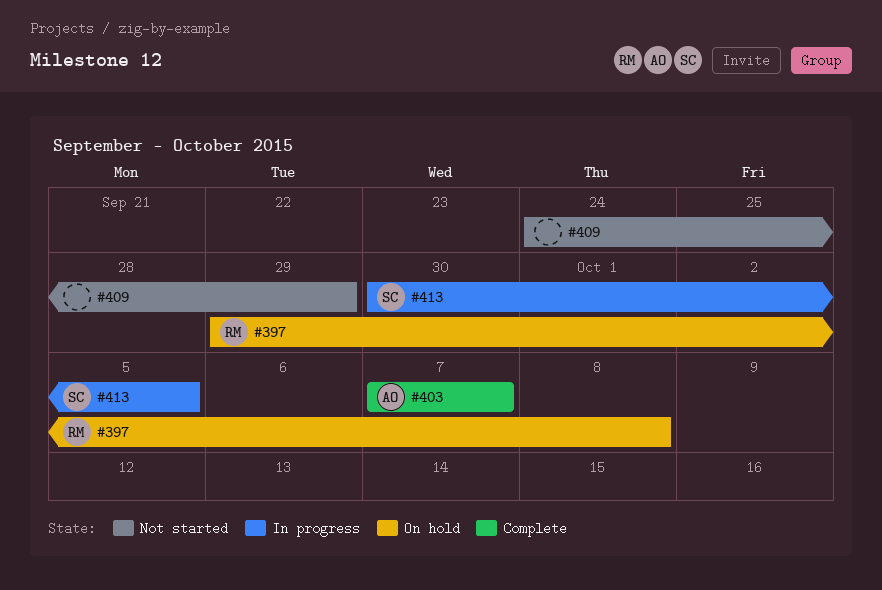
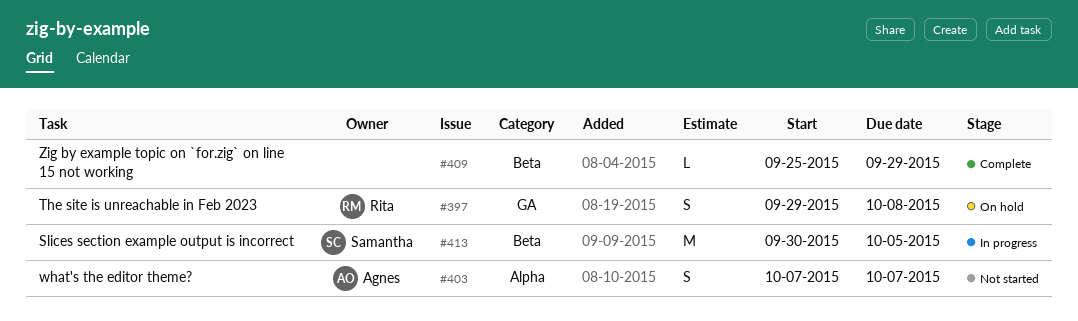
#403, status: Complete -> Not started
#409, status: Not started -> Complete
#409, start: Sep 24 -> Sep 25

